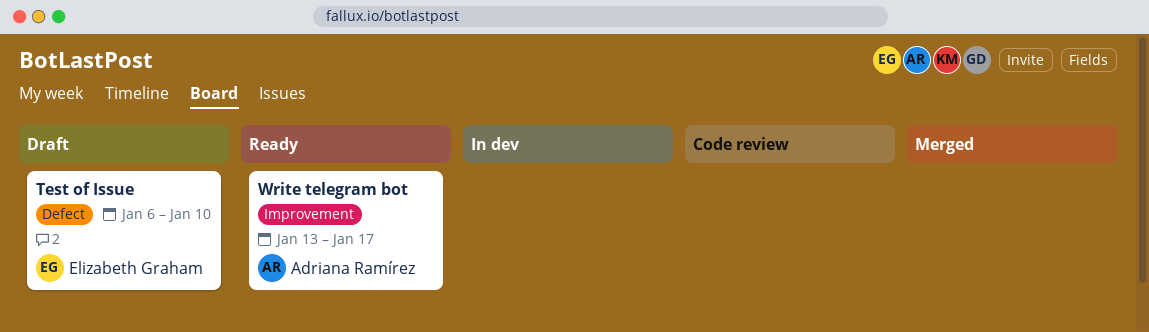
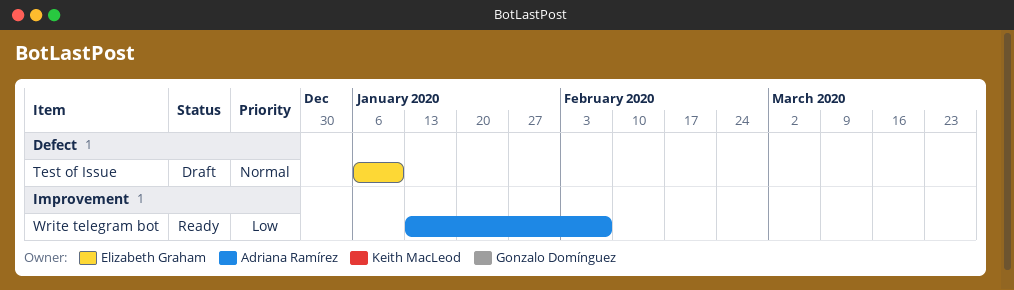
Write telegram bot, due: Jan 17 -> Feb 7

